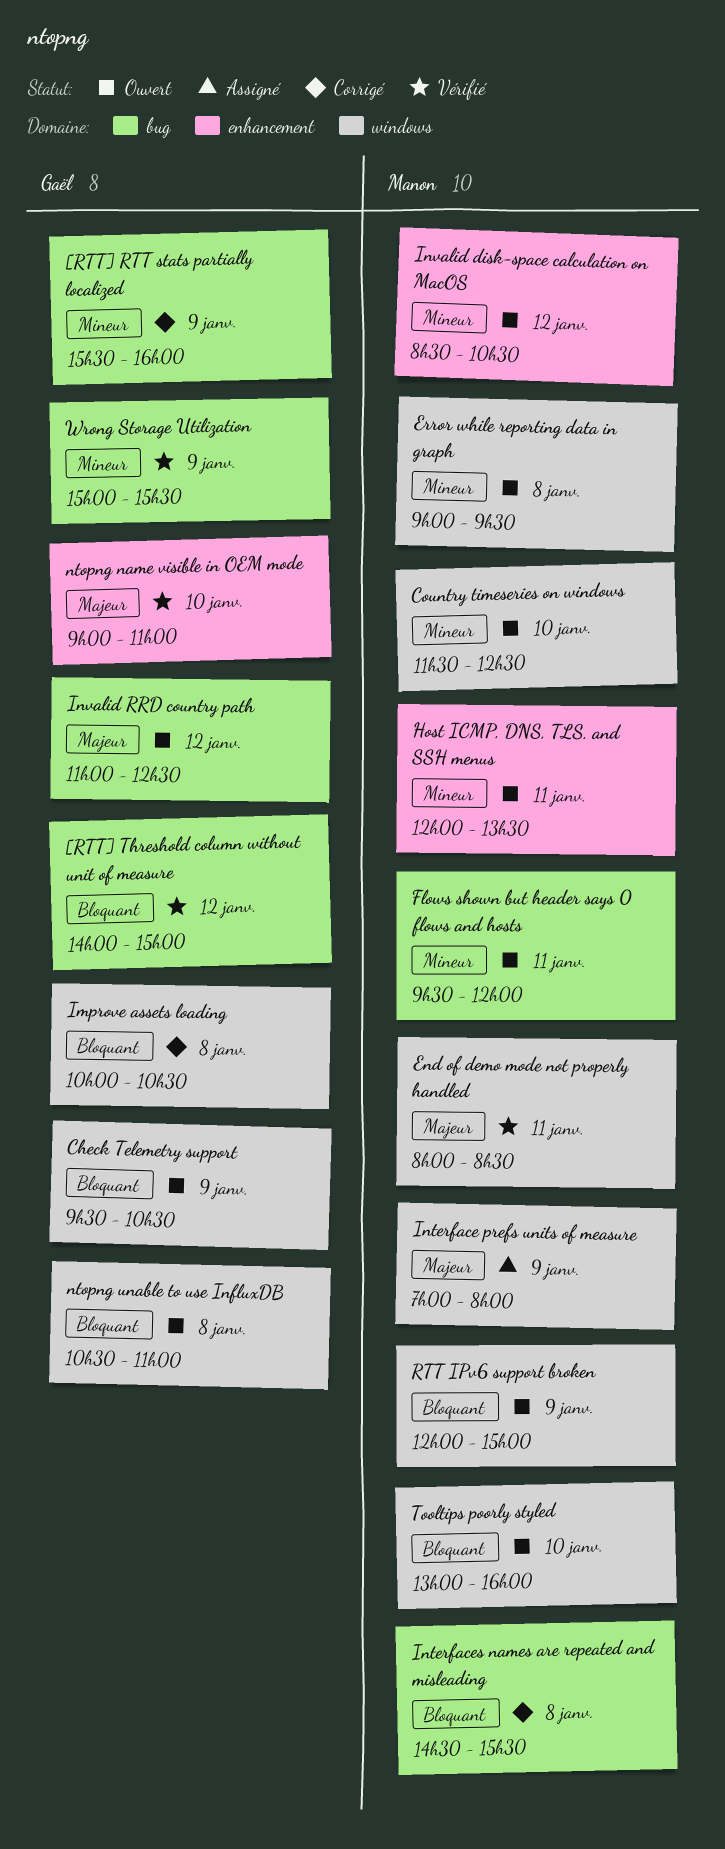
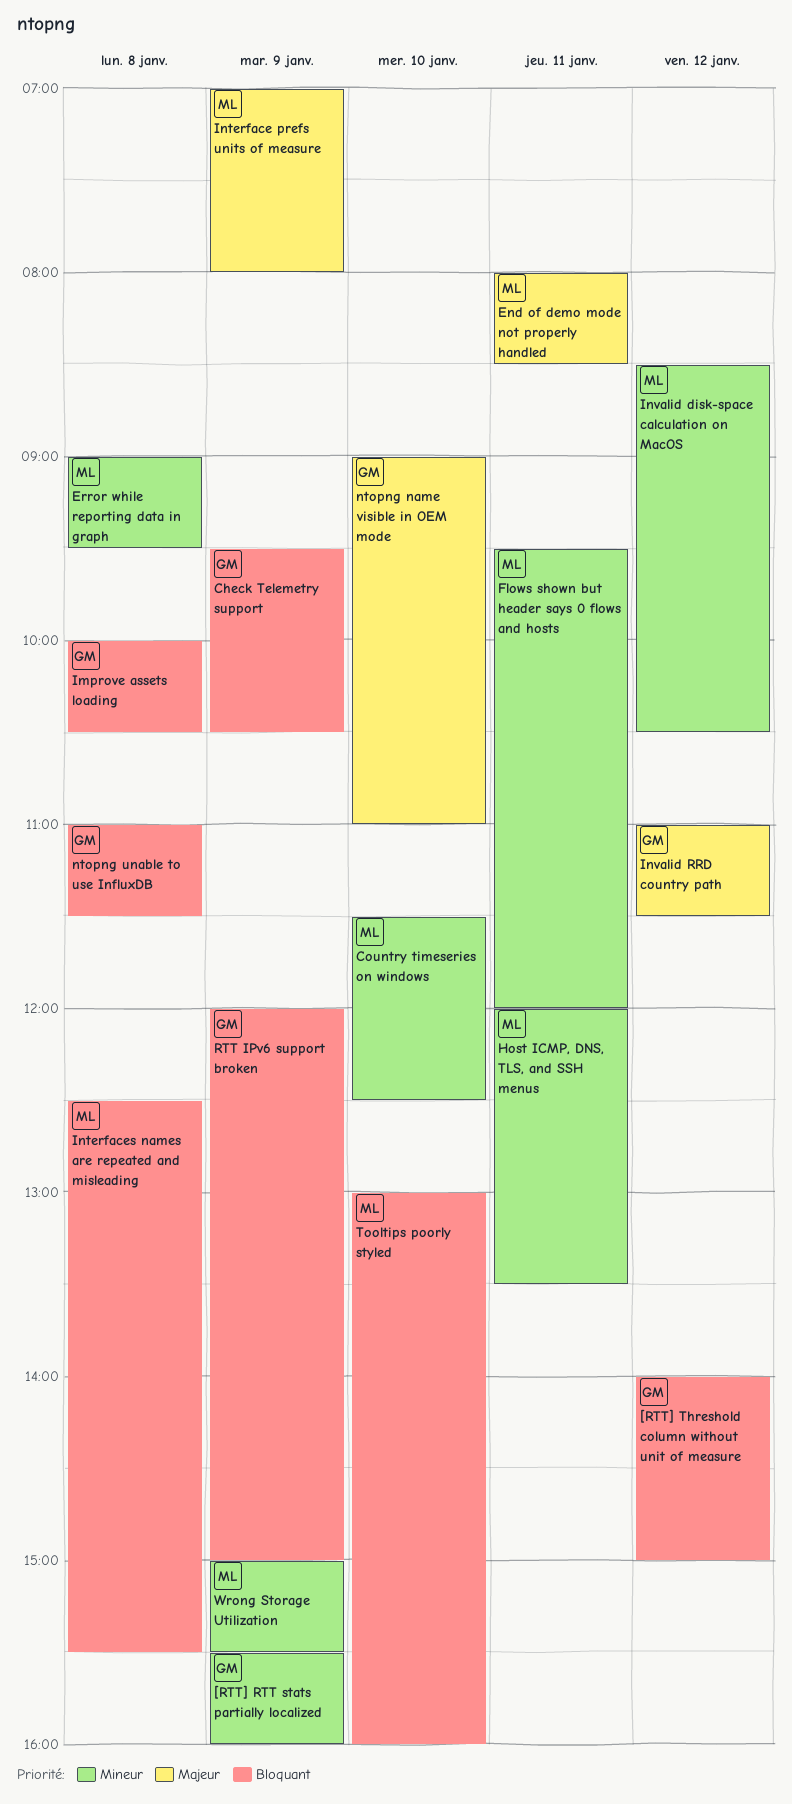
Interfaces names are repeated and misleading, begins: 14:30 -> 12:30
Invalid RRD country path, ends: 12:30 -> 11:30
ntopng unable to use InfluxDB, begins: 10:30 -> 11:00
ntopng unable to use InfluxDB, ends: 11:00 -> 11:30
RTT IPv6 support broken, owner: Manon -> Gaël
Wrong Storage Utilization, owner: Gaël -> Manon

